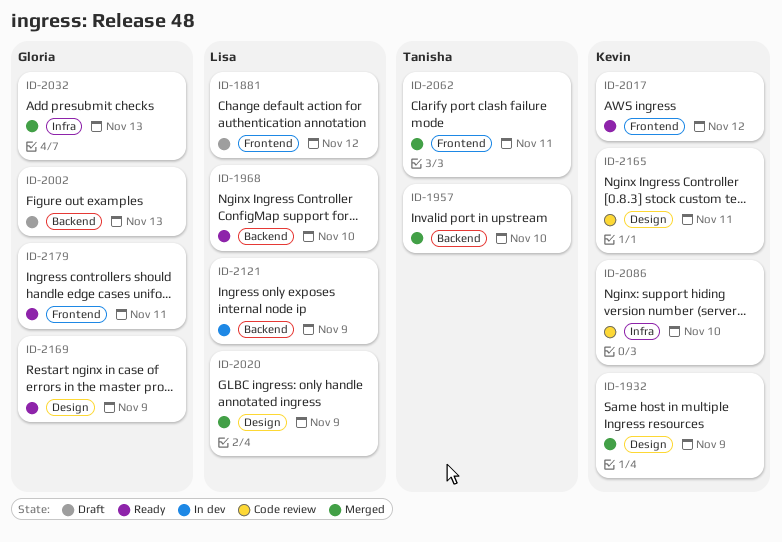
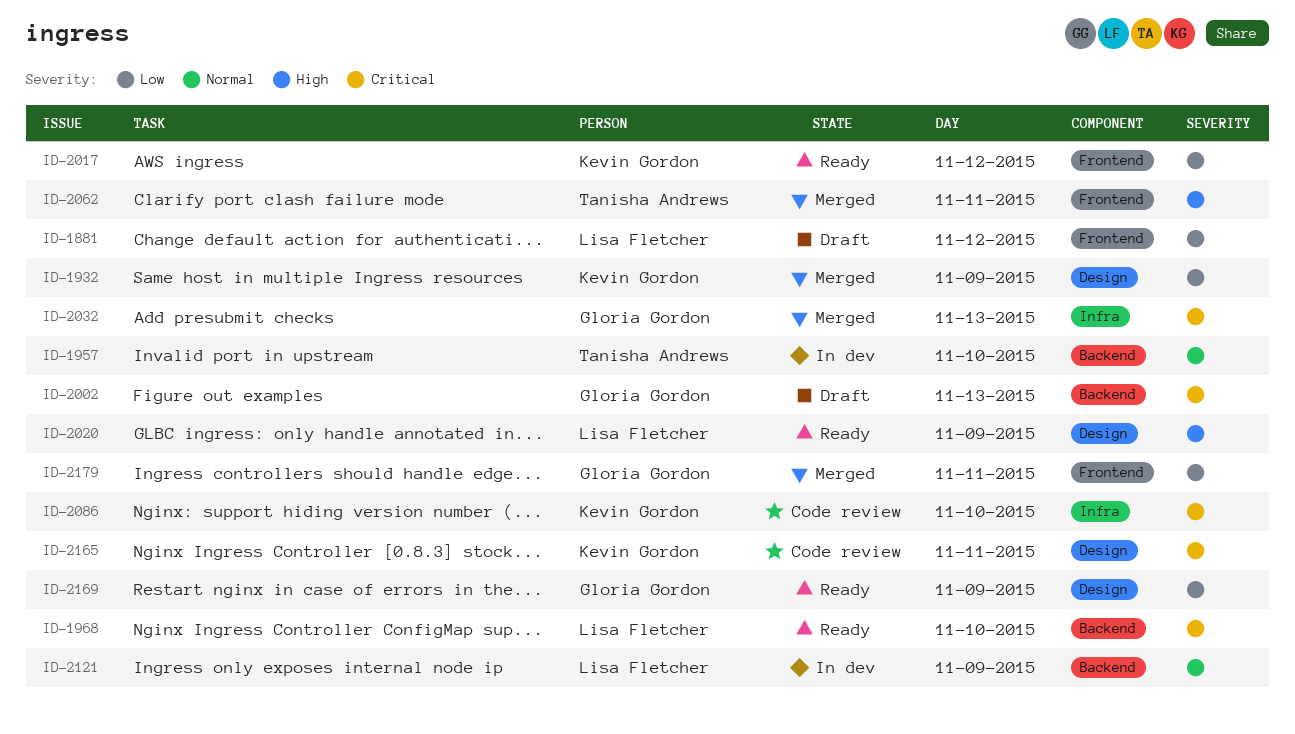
ID-1957, status: Merged -> In dev
ID-2020, status: Merged -> Ready
ID-2179, status: Ready -> Merged

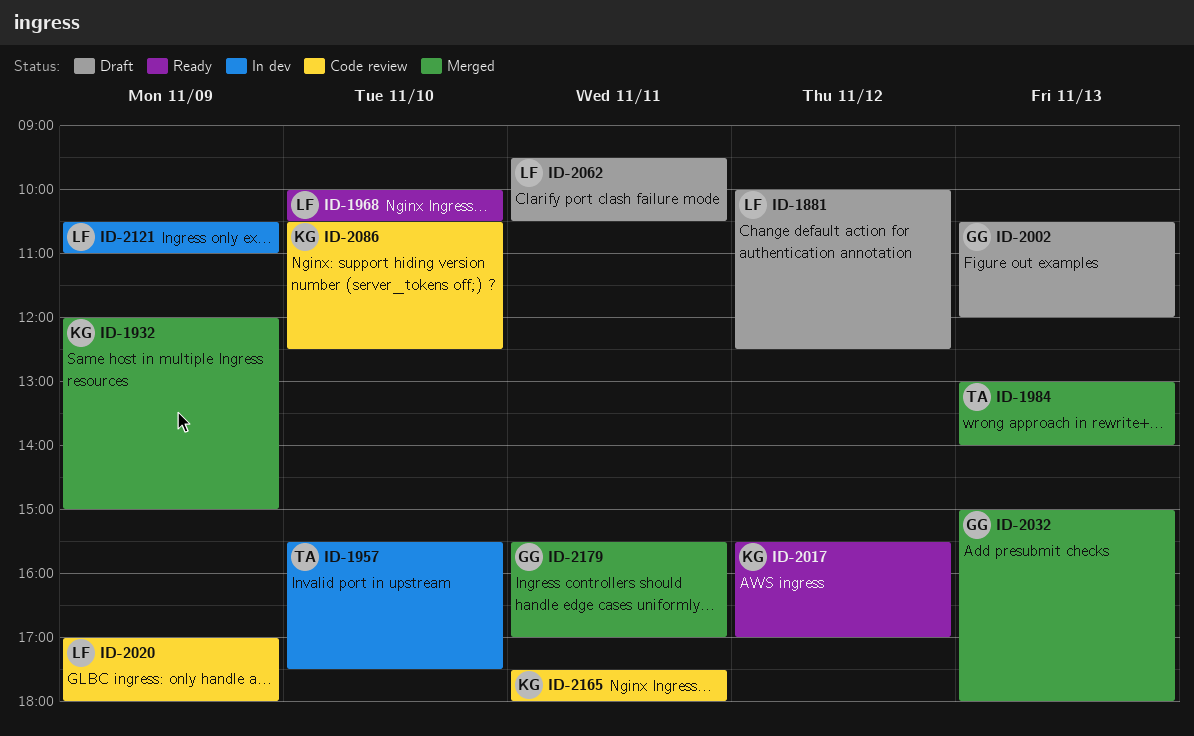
ID-1984: none -> present
ID-2020, status: Ready -> Code review
ID-2062, status: Merged -> Draft
ID-2062, owner: Tanisha Andrews -> Lisa Fletcher
ID-2169: present -> none

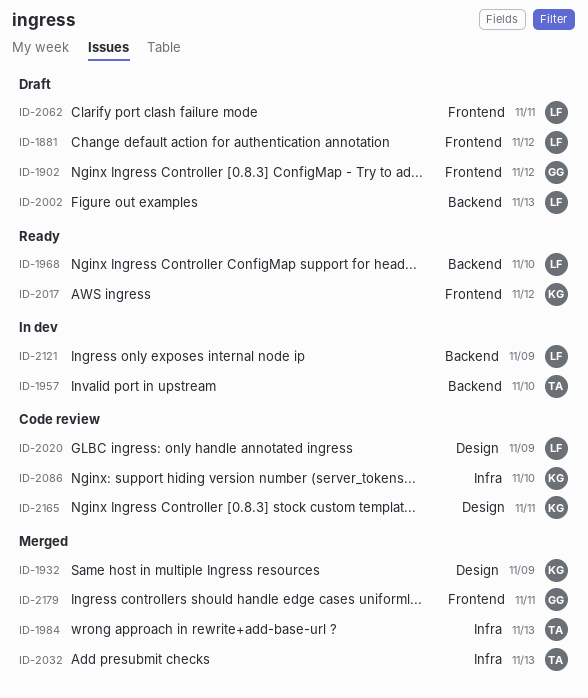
ID-1902: none -> present
ID-2002, owner: GG -> LF
ID-2032, owner: GG -> TA

